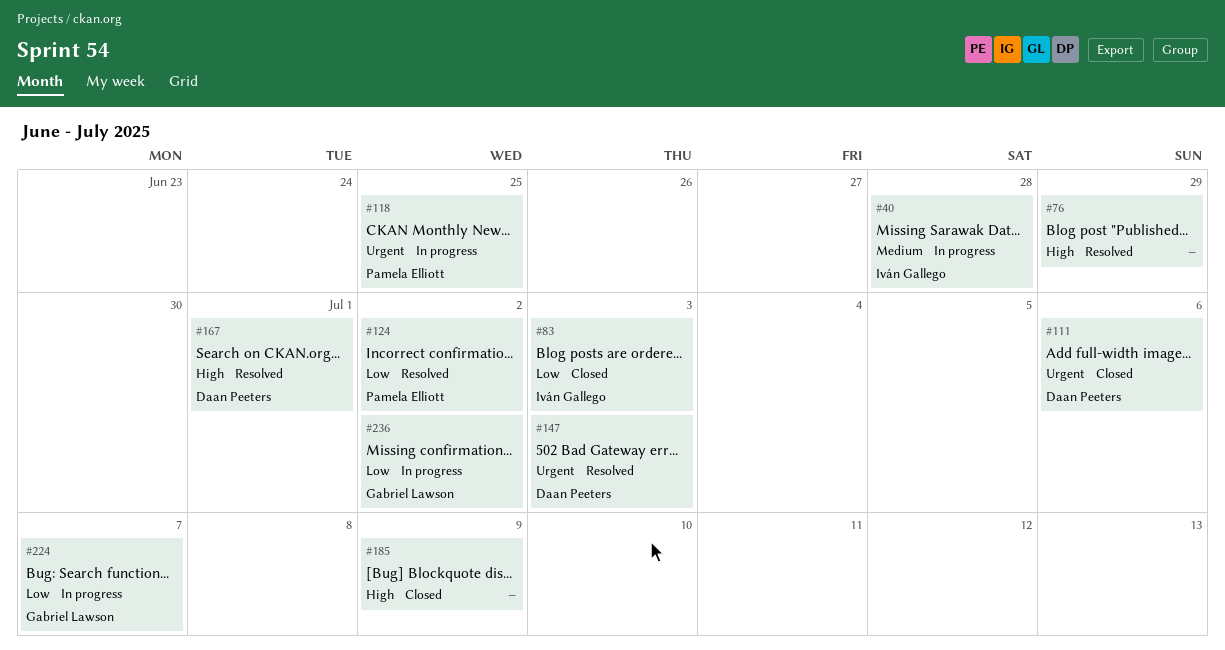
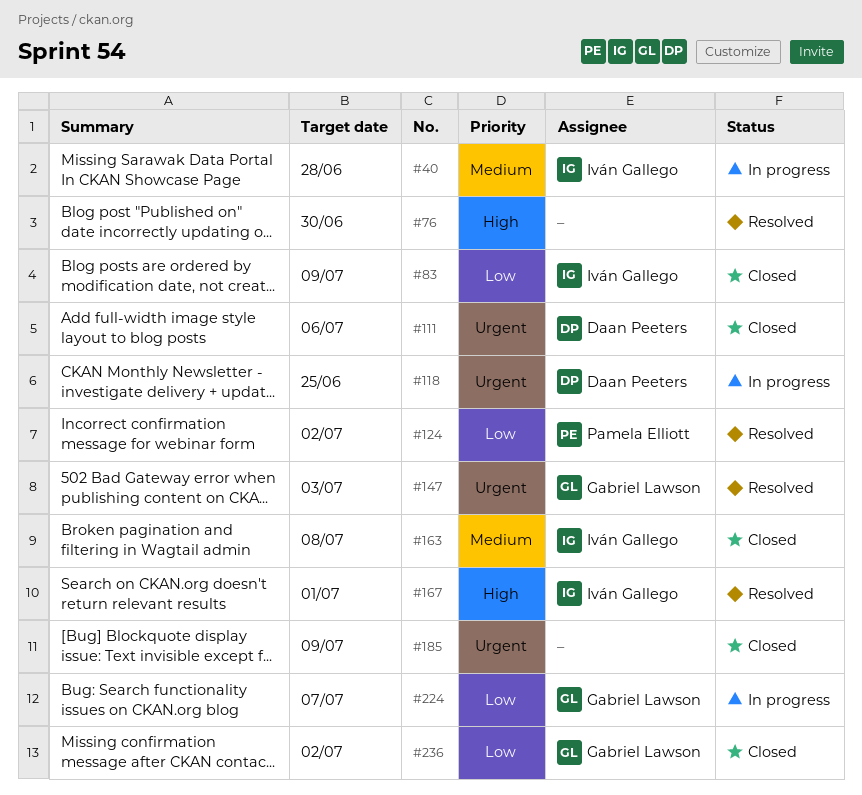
#76, due: Jun 29 -> Jun 30
#83, due: Jul 3 -> Jul 9
#118, owner: Pamela Elliott -> Daan Peeters
#147, owner: Daan Peeters -> Gabriel Lawson
#163: none -> present
#167, owner: Daan Peeters -> Iván Gallego
#185, priority: High -> Urgent
#236, status: In progress -> Closed

